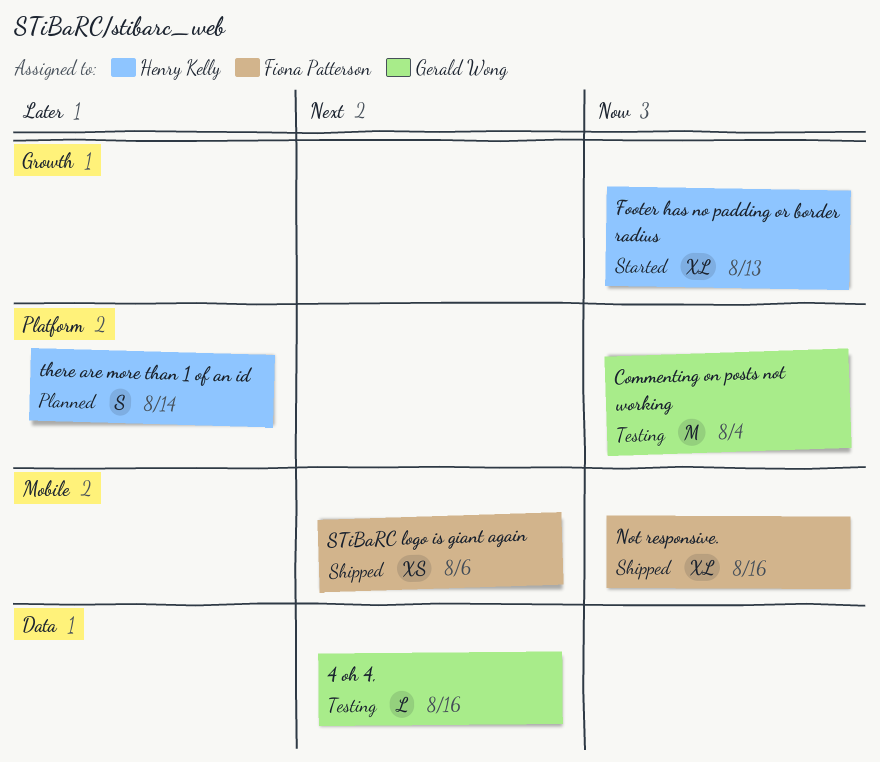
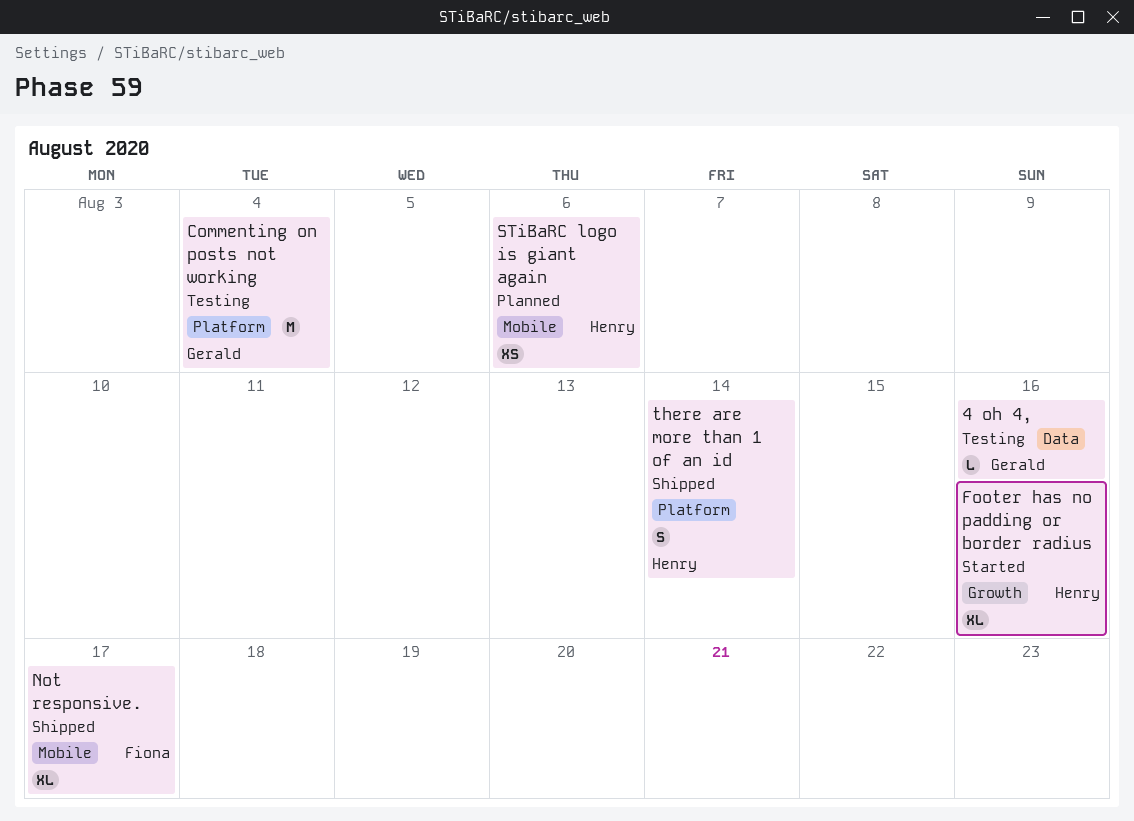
Footer has no padding or border radius, due: Aug 13 -> Aug 16
Not responsive., due: Aug 16 -> Aug 17
STiBaRC logo is giant again, status: Shipped -> Planned
STiBaRC logo is giant again, owner: Fiona Patterson -> Henry Kelly
there are more than 1 of an id, status: Planned -> Shipped

